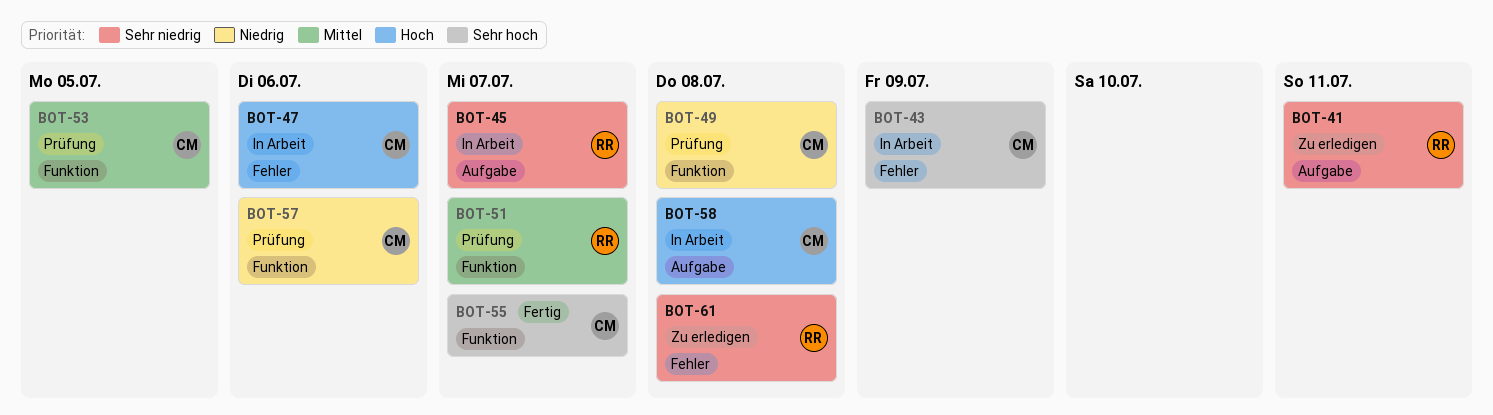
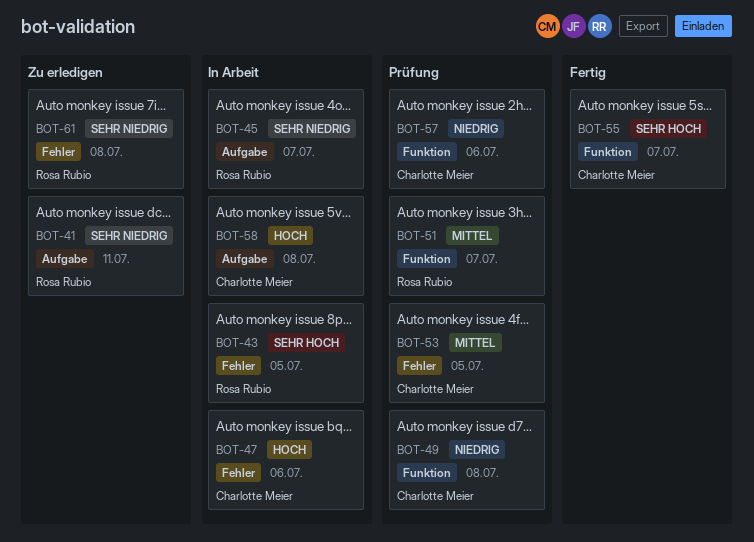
BOT-43, owner: Charlotte Meier -> Rosa Rubio
BOT-43, due: Jul 9 -> Jul 5
BOT-53, label: Funktion -> Fehler

